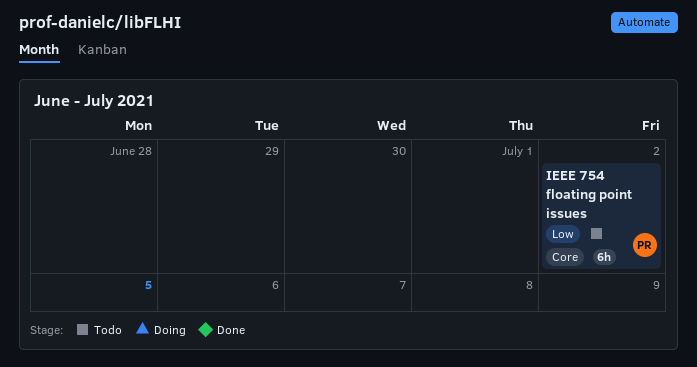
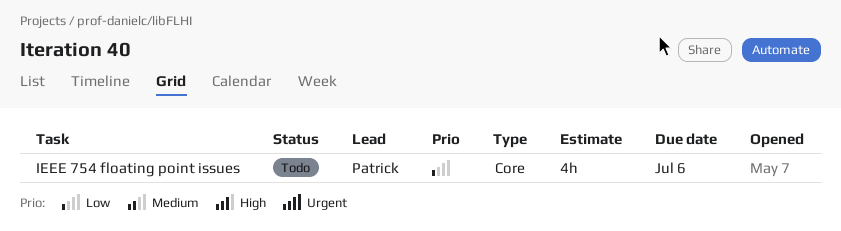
IEEE 754 floating point issues, estimate: 6h -> 4h
IEEE 754 floating point issues, due: Jul 2 -> Jul 6

